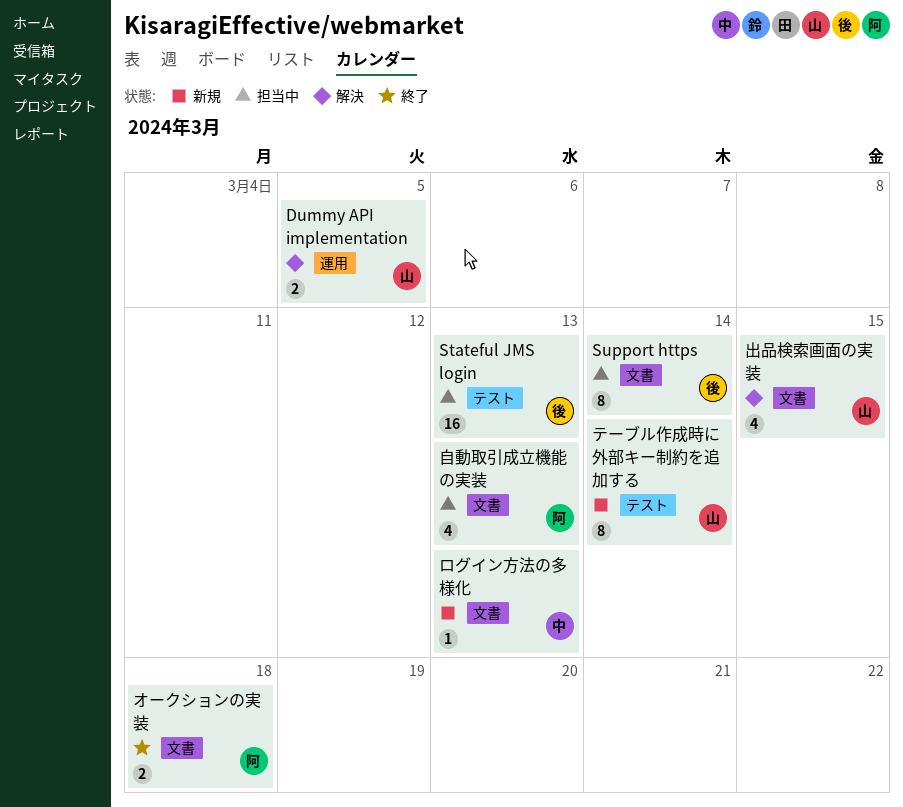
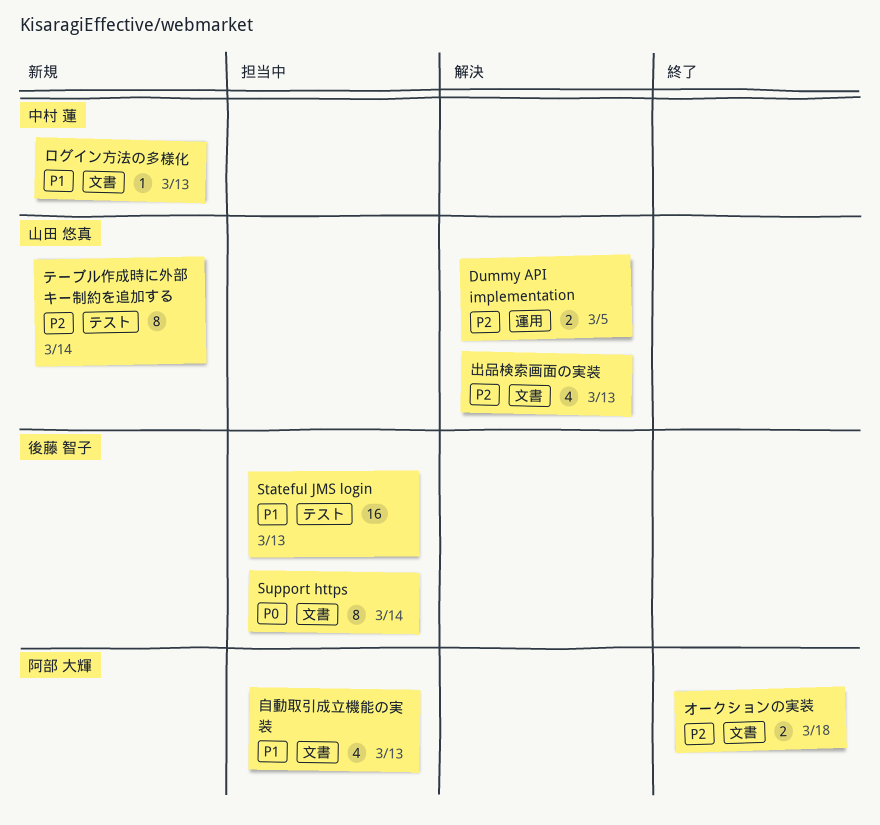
出品検索画面の実装, due: Mar 15 -> Mar 13

